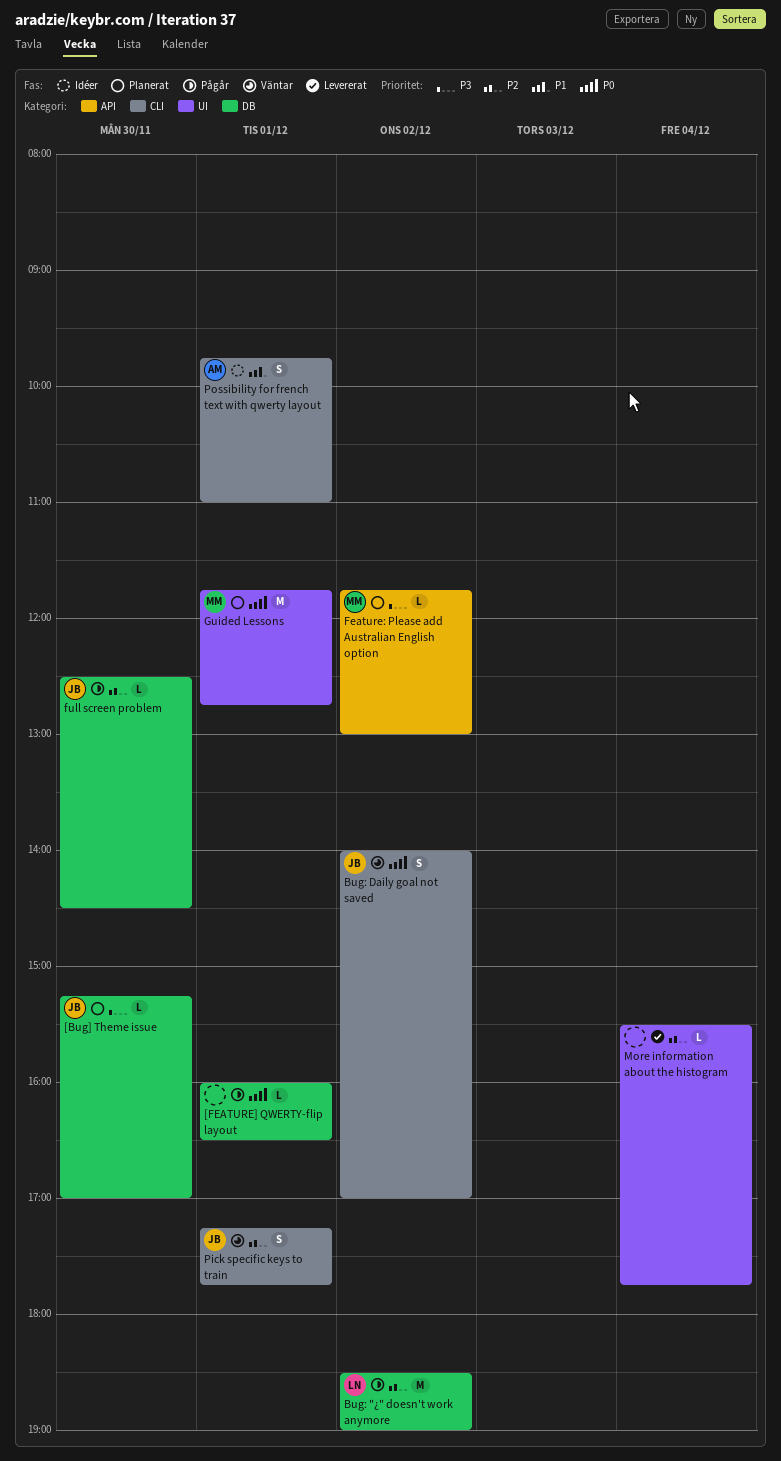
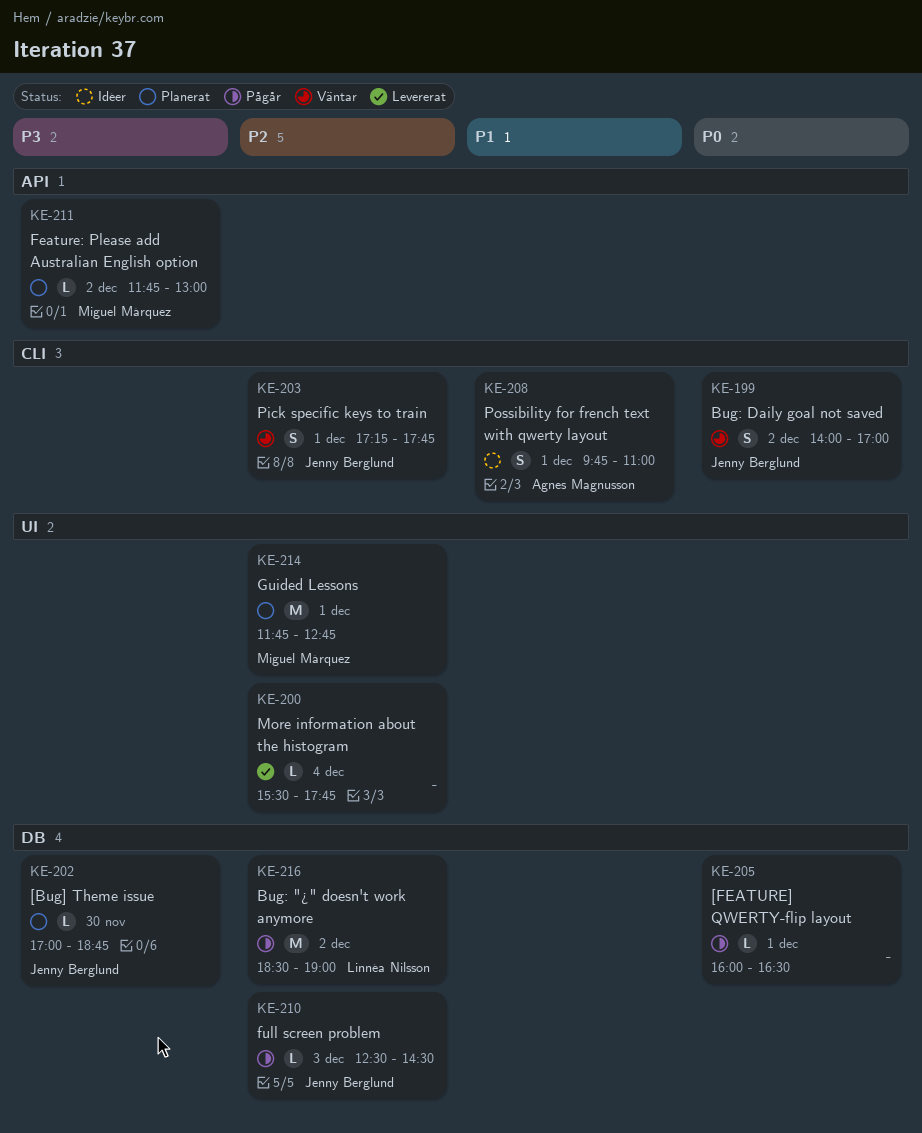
[Bug] Theme issue, begins: 15:15 -> 17:00
[Bug] Theme issue, ends: 17:00 -> 18:45
full screen problem, day: Nov 30 -> Dec 3
Guided Lessons, priority: P0 -> P2

